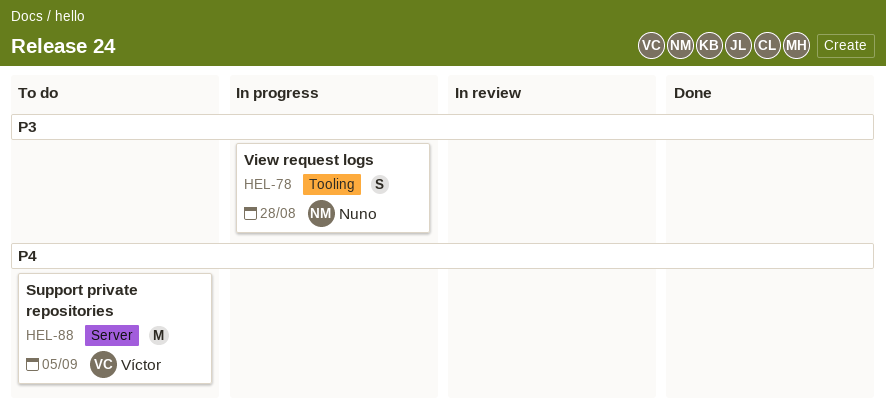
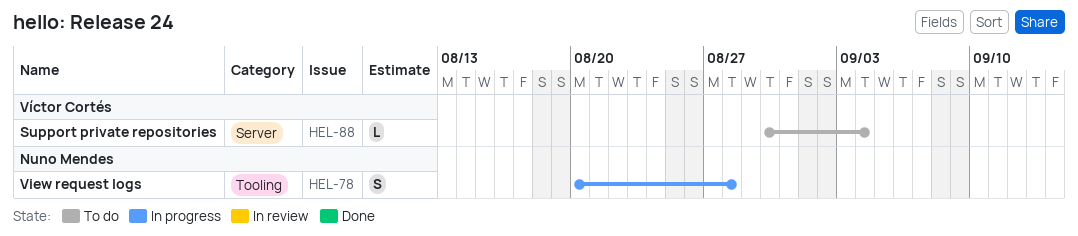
HEL-88, estimate: M -> L
HEL-88, due: Sep 5 -> Sep 4

